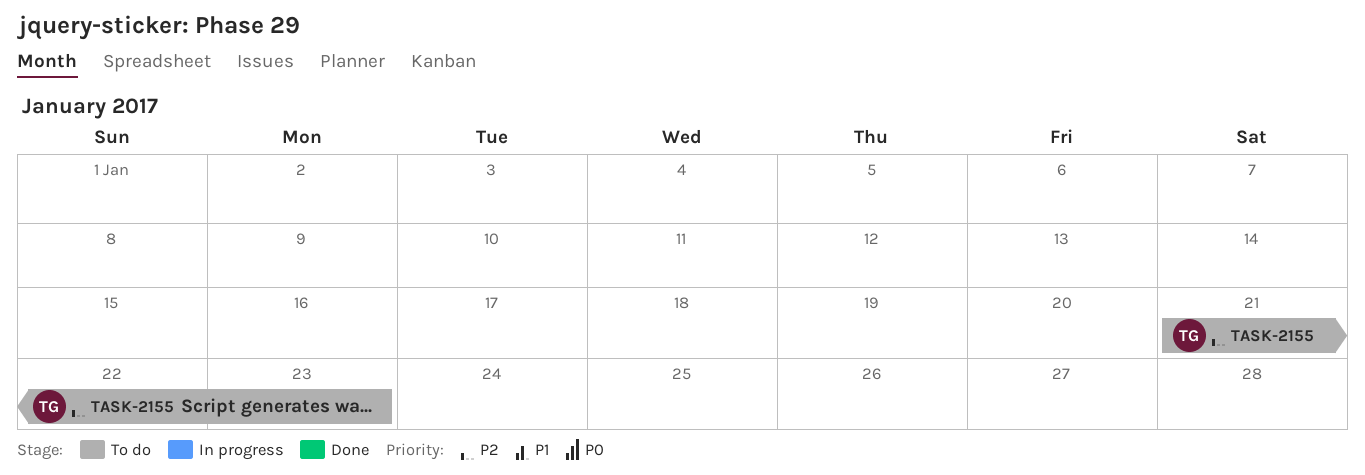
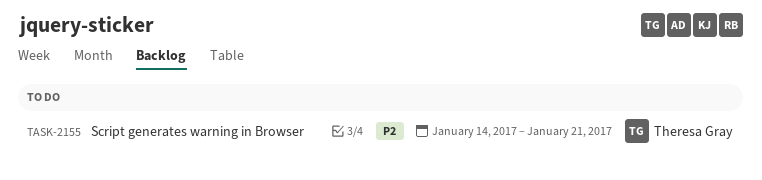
TASK-2155, start: Jan 21 -> Jan 14
TASK-2155, due: Jan 23 -> Jan 21

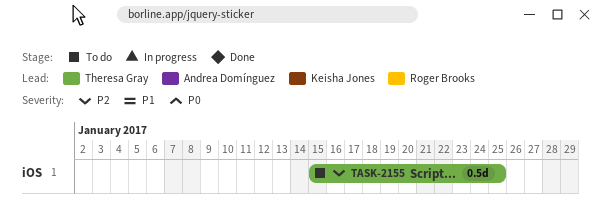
TASK-2155, start: Jan 14 -> Jan 15
TASK-2155, due: Jan 21 -> Jan 25

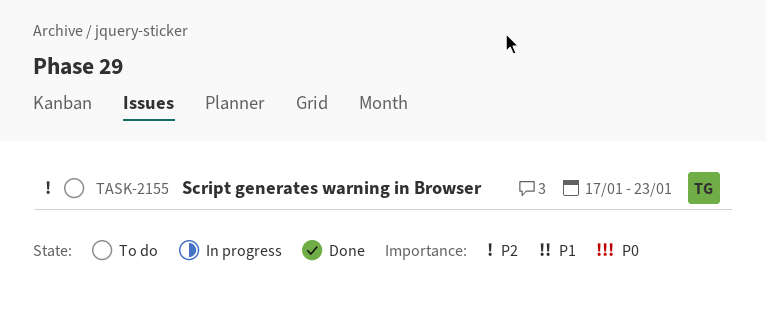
TASK-2155, start: Jan 15 -> Jan 17
TASK-2155, due: Jan 25 -> Jan 23

